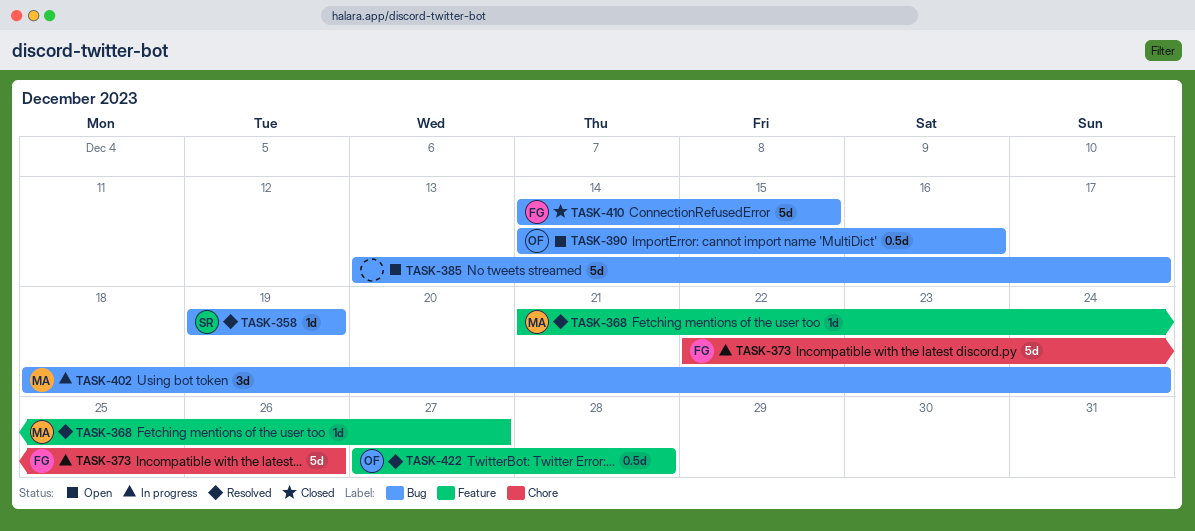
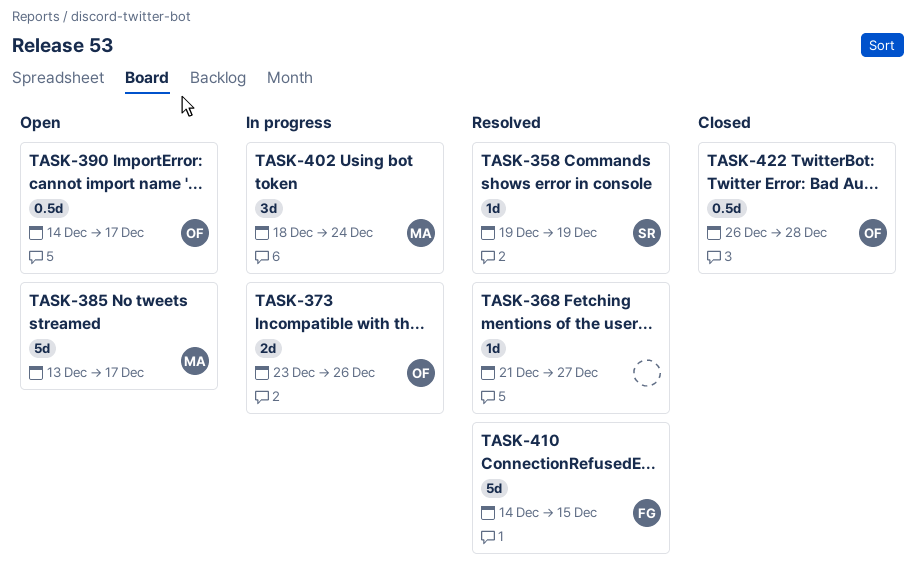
TASK-368, owner: MA -> none
TASK-373, owner: FG -> OF
TASK-373, estimate: 5d -> 2d
TASK-373, start: Dec 22 -> Dec 23
TASK-385, owner: none -> MA
TASK-390, due: Dec 16 -> Dec 17
TASK-410, status: Closed -> Resolved
TASK-422, status: Resolved -> Closed
TASK-422, start: Dec 27 -> Dec 26

